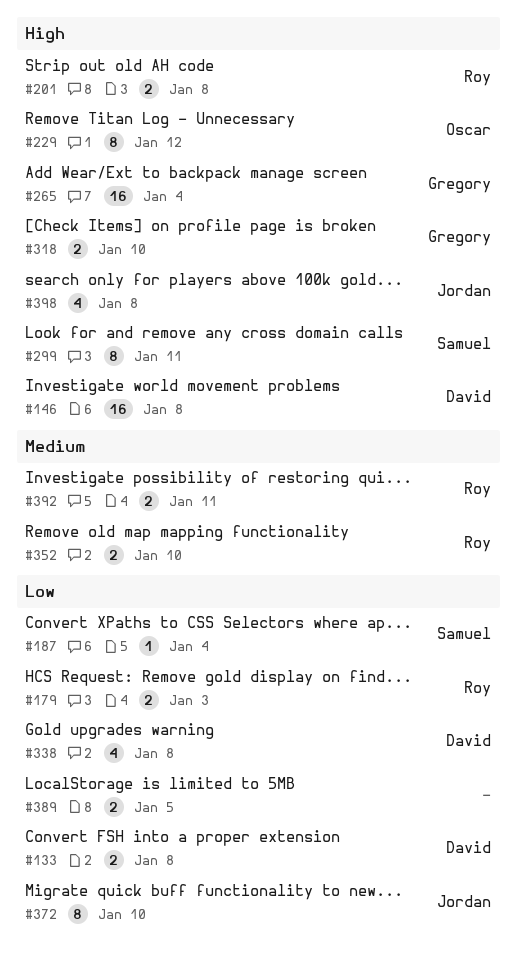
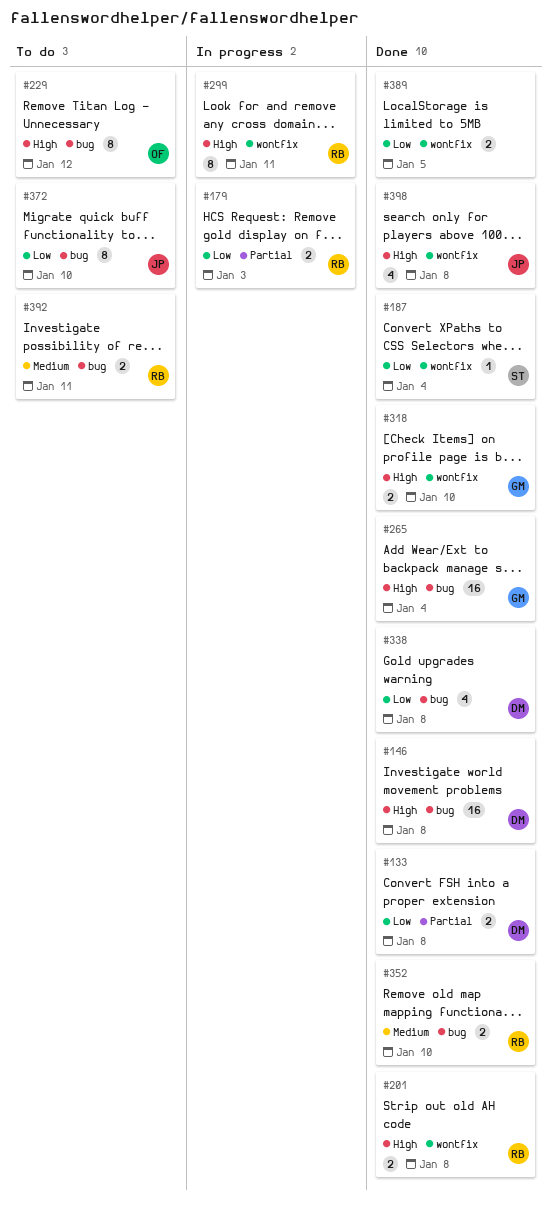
#299, owner: Samuel -> Roy

